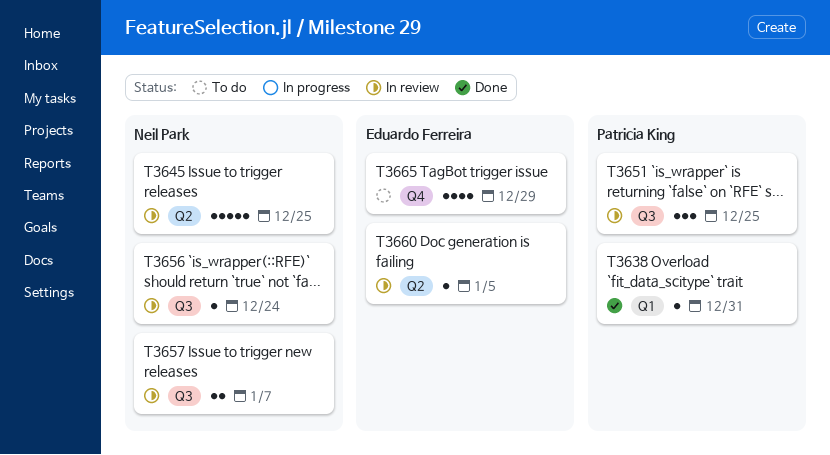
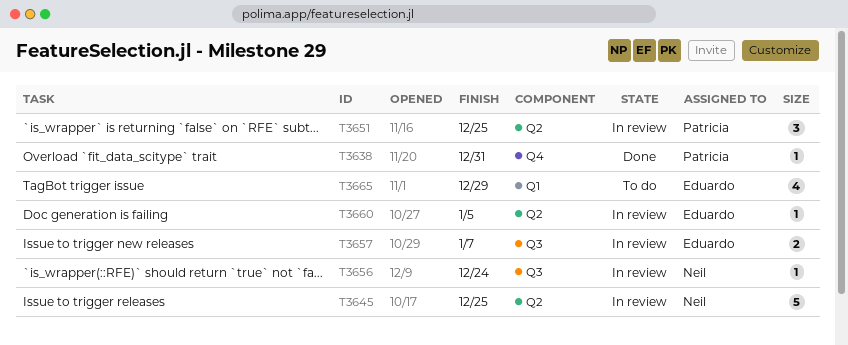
T3638, label: Q1 -> Q4
T3651, label: Q3 -> Q2
T3657, owner: Neil Park -> Eduardo Ferreira
T3665, label: Q4 -> Q1

